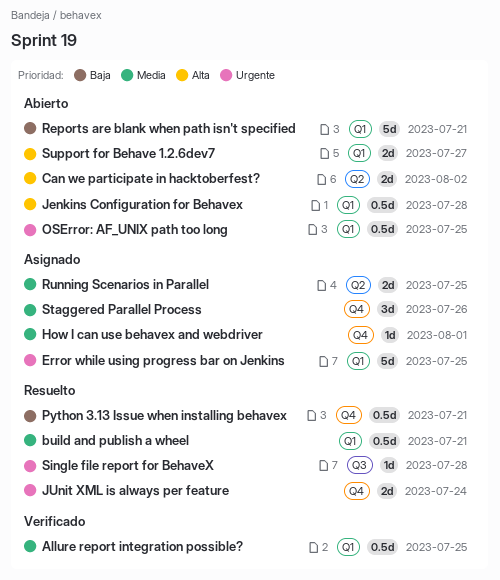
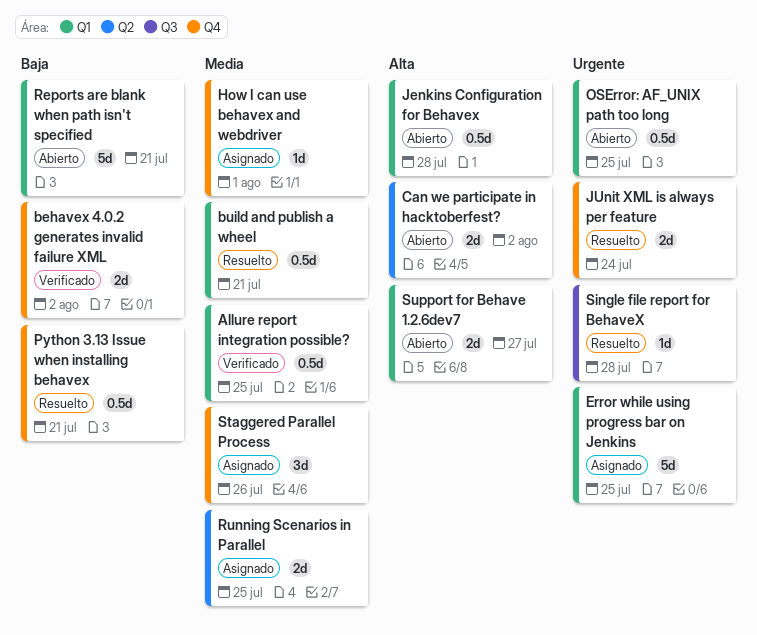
behavex 4.0.2 generates invalid failure XML: none -> present

